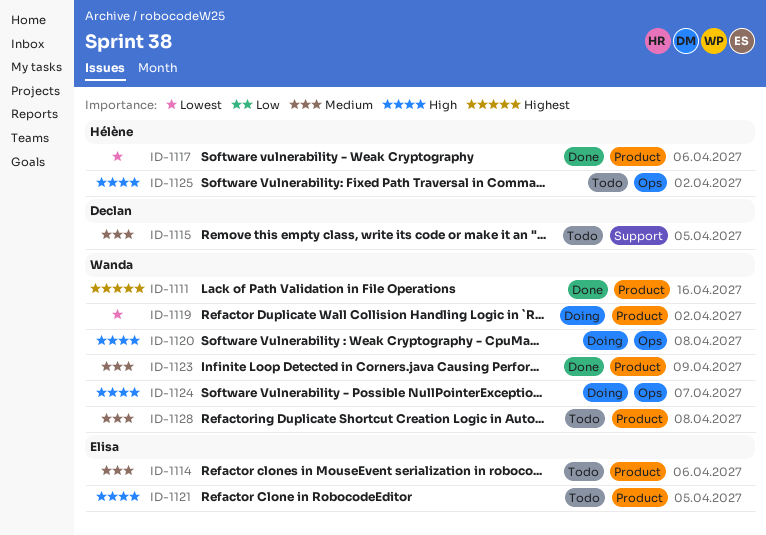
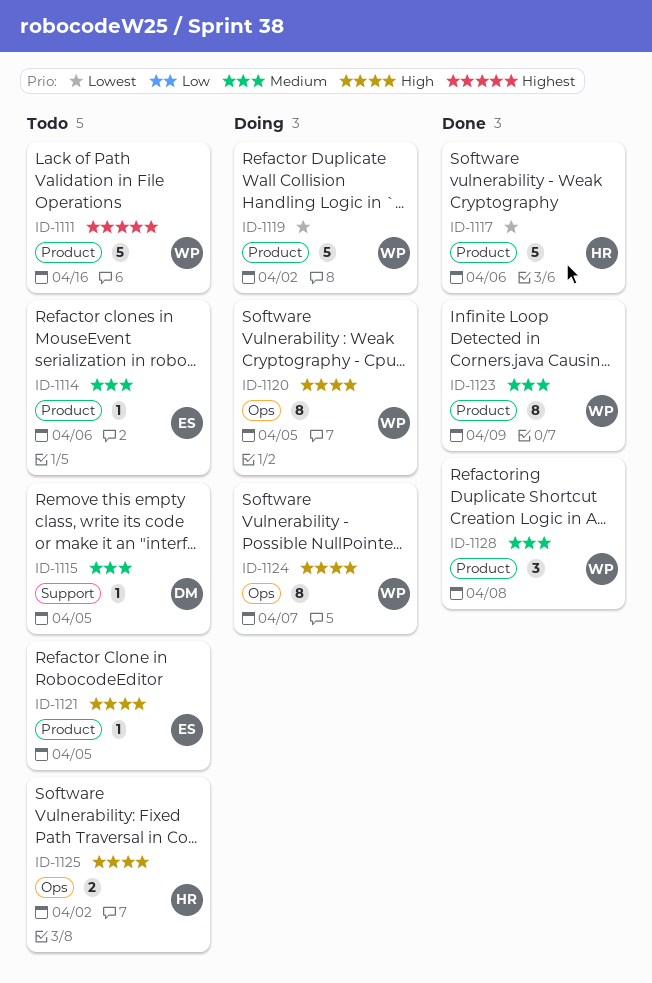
ID-1111, status: Done -> Todo
ID-1120, due: Apr 8 -> Apr 5
ID-1128, status: Todo -> Done

